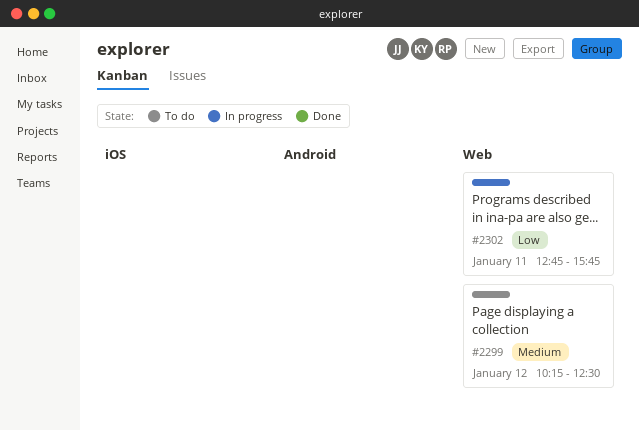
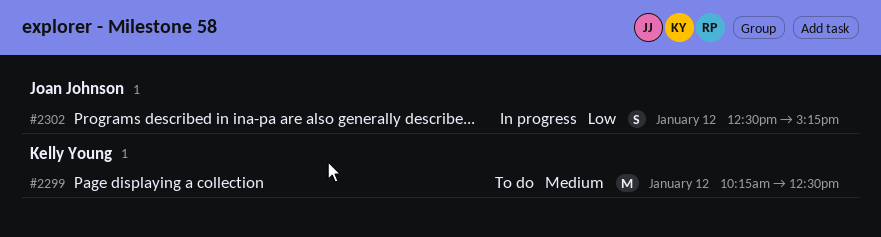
#2302, day: Jan 11 -> Jan 12
#2302, begins: 12:45 -> 12:30
#2302, ends: 15:45 -> 15:15

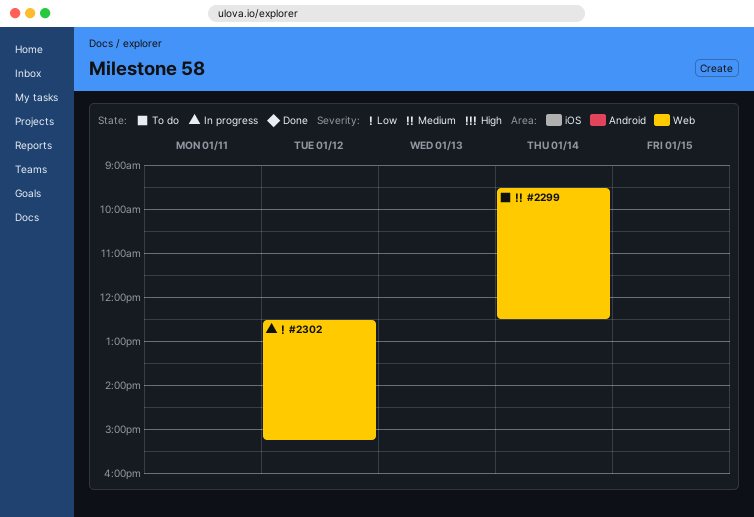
#2299, day: Jan 12 -> Jan 14
#2299, begins: 10:15 -> 09:30

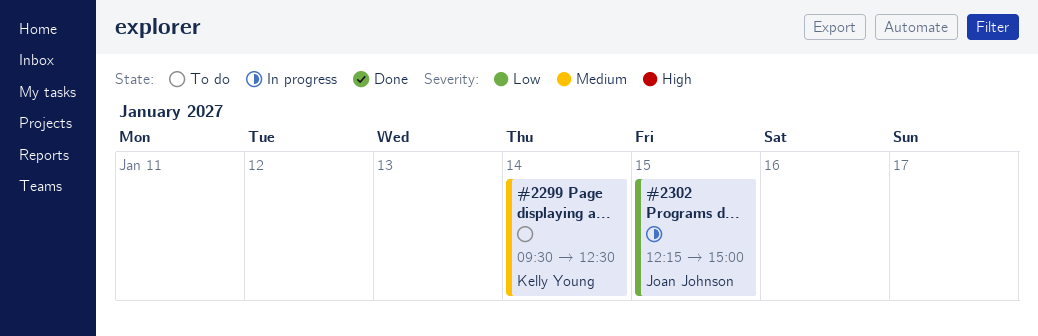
#2302, day: Jan 12 -> Jan 15
#2302, begins: 12:30 -> 12:15
#2302, ends: 15:15 -> 15:00

